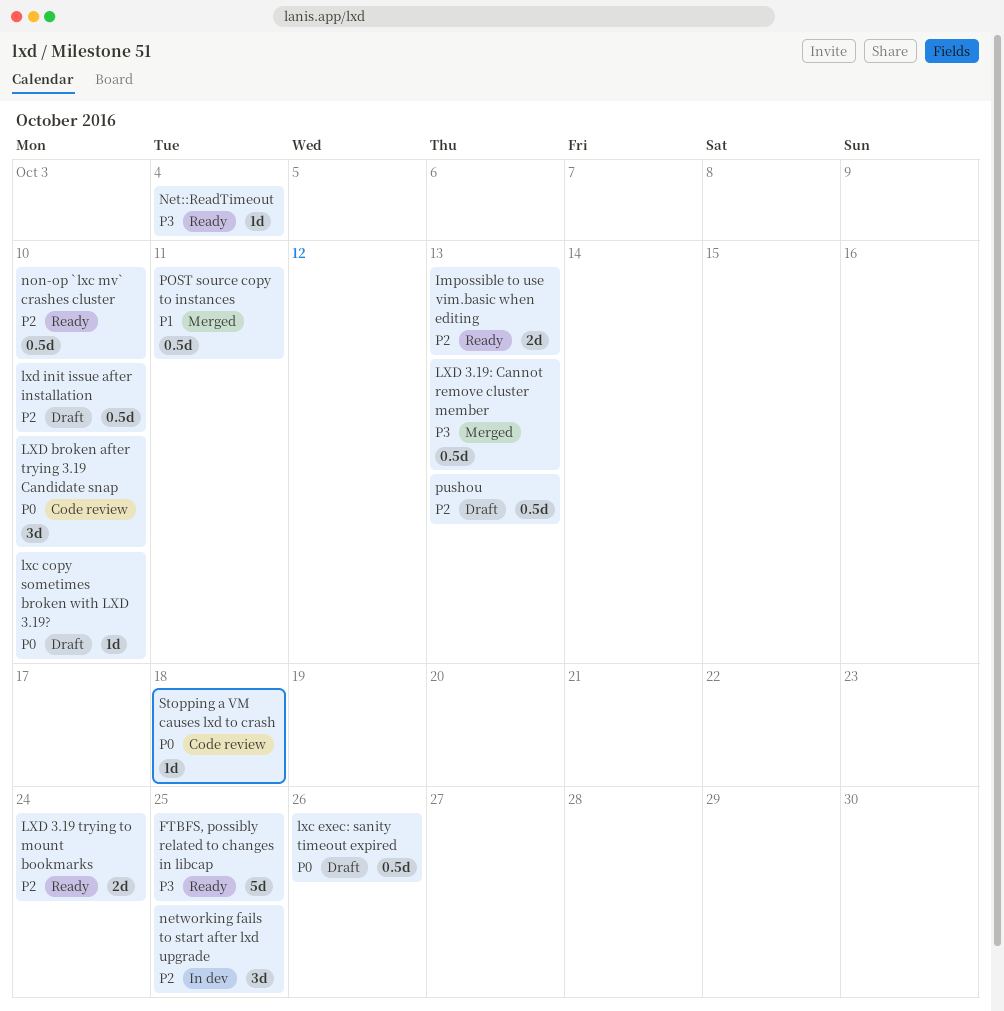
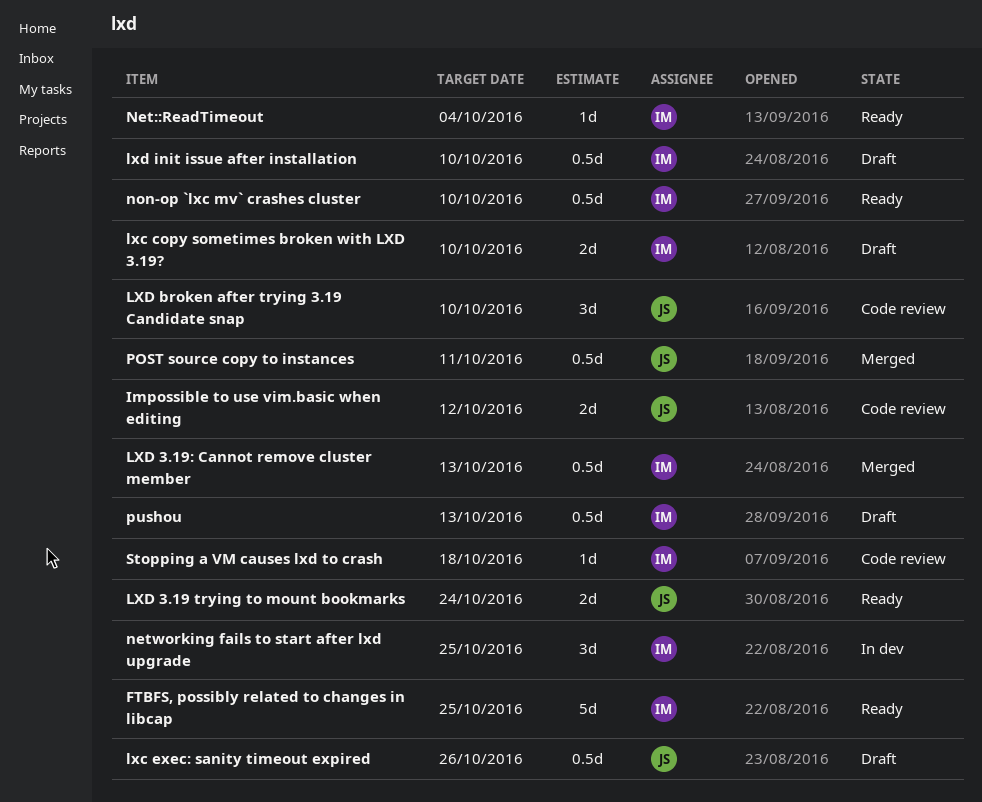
Impossible to use vim.basic when editing, status: Ready -> Code review
Impossible to use vim.basic when editing, due: Oct 13 -> Oct 12
lxc copy sometimes broken with LXD 3.19?, estimate: 1d -> 2d

